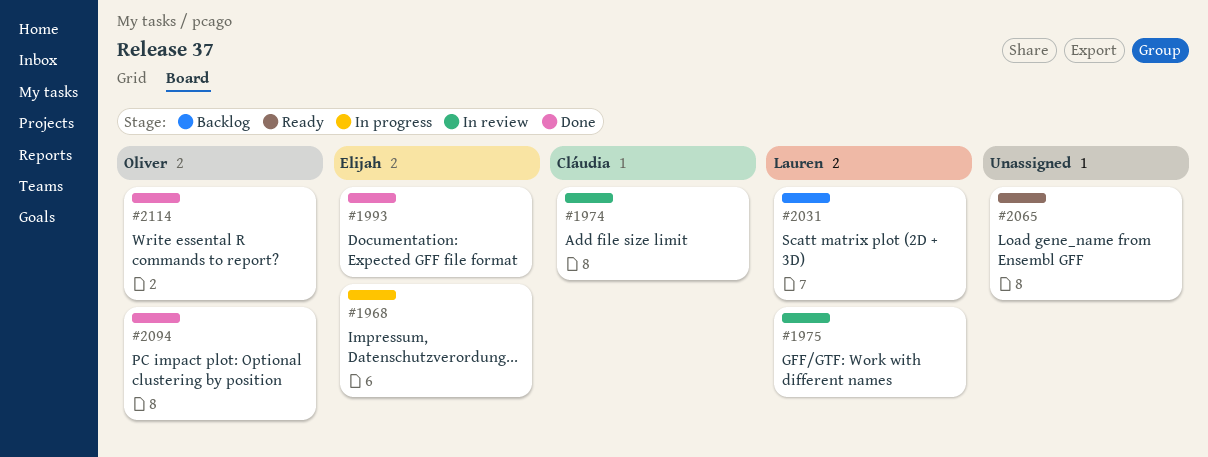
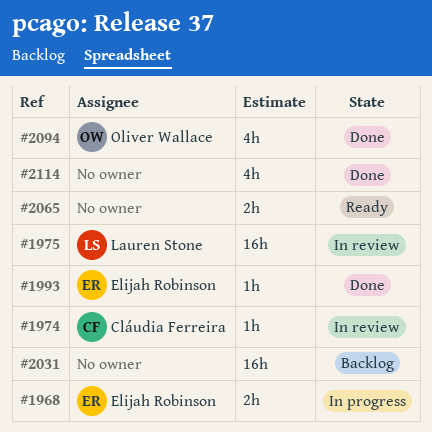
#2031, owner: Lauren Stone -> none
#2114, owner: Oliver Wallace -> none

